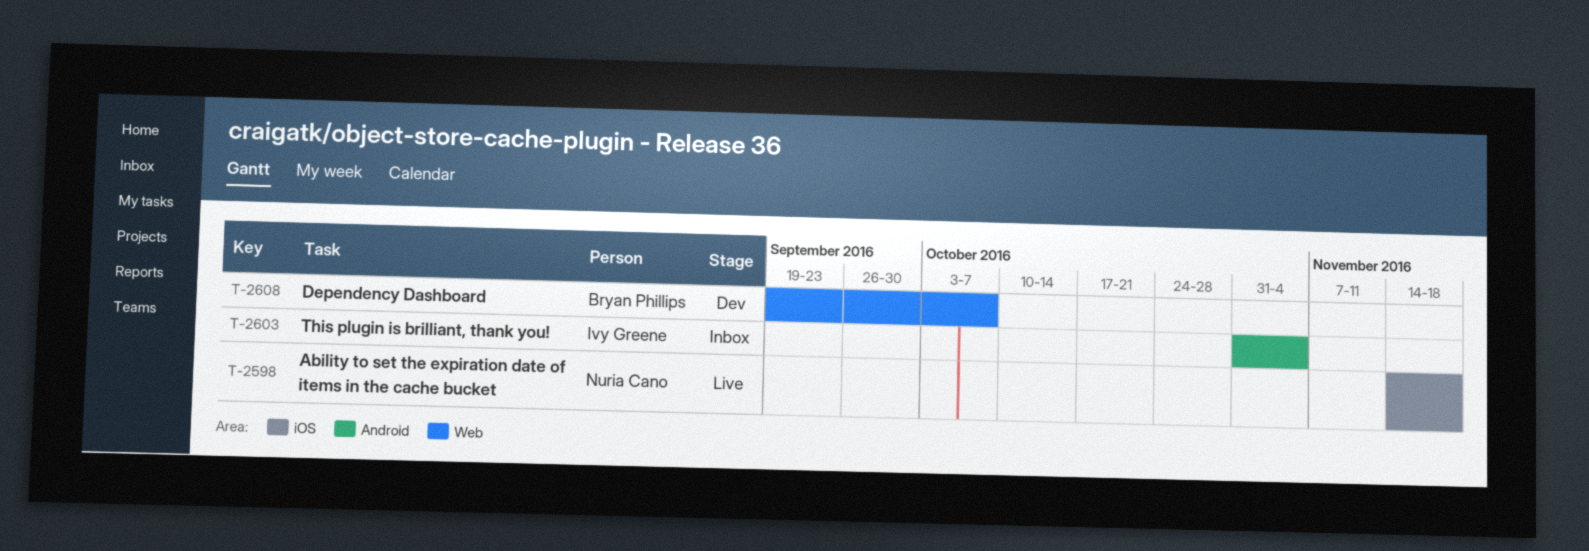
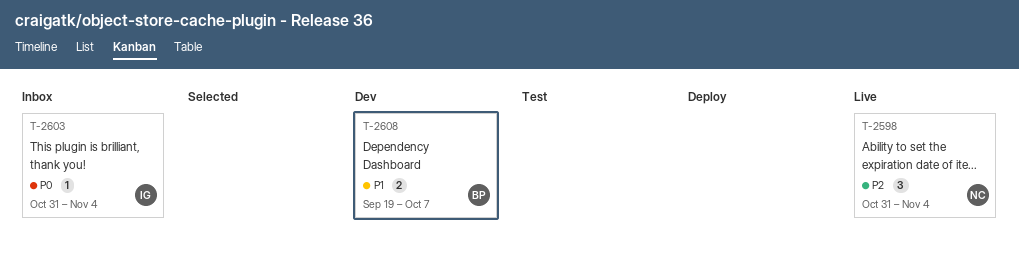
T-2598, start: Nov 14 -> Oct 31
T-2598, due: Nov 18 -> Nov 4

